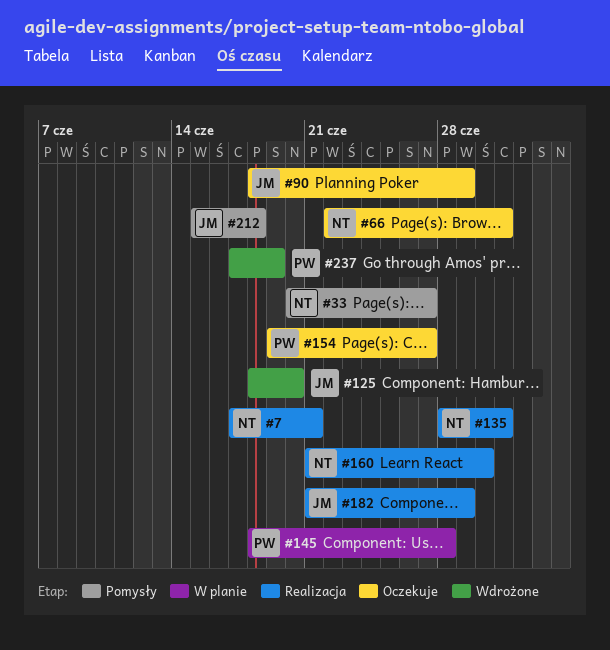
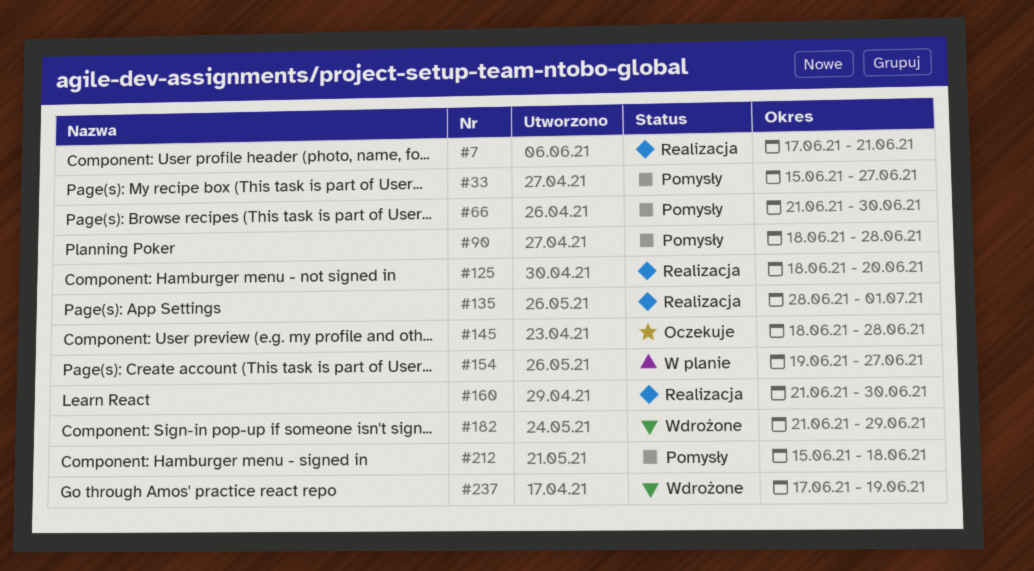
#33, start: Jun 20 -> Jun 15
#66, status: Oczekuje -> Pomysły
#66, start: Jun 22 -> Jun 21
#66, due: Jul 1 -> Jun 30
#90, status: Oczekuje -> Pomysły
#90, due: Jun 29 -> Jun 28
#125, status: Wdrożone -> Realizacja
#145, status: W planie -> Oczekuje
#154, status: Oczekuje -> W planie
#182, status: Realizacja -> Wdrożone

